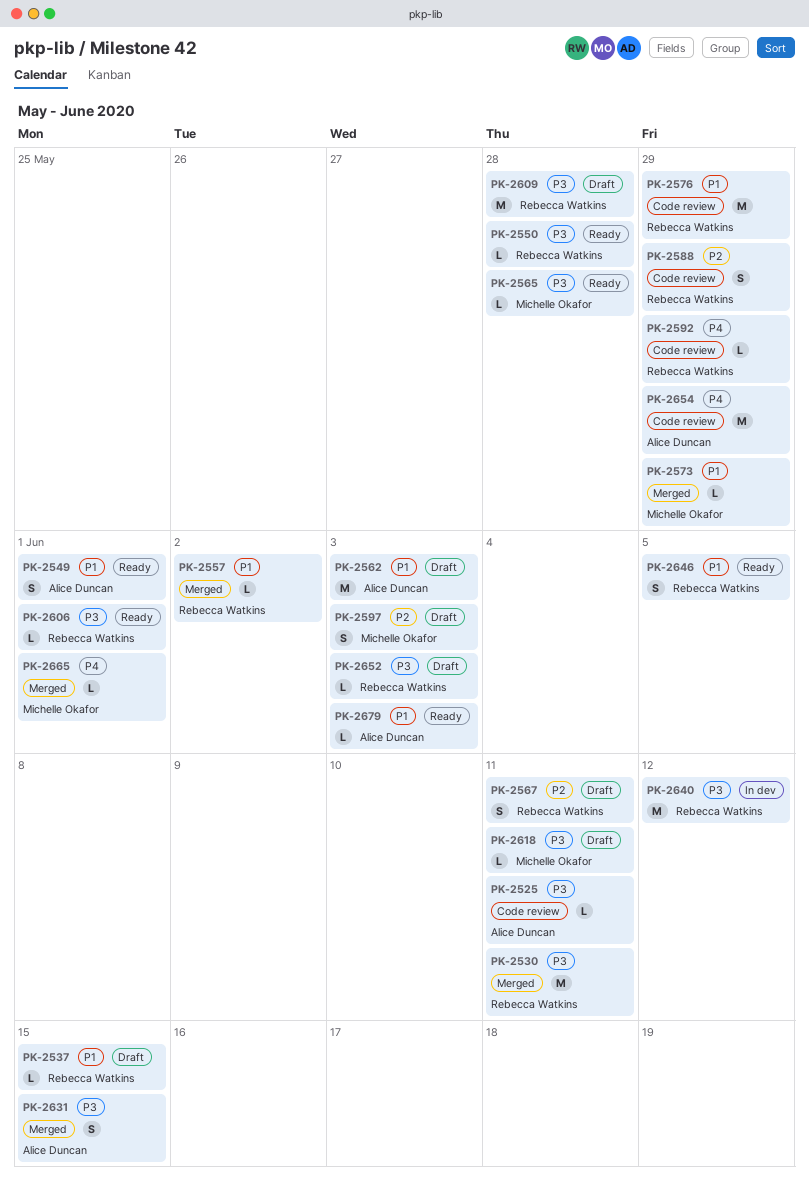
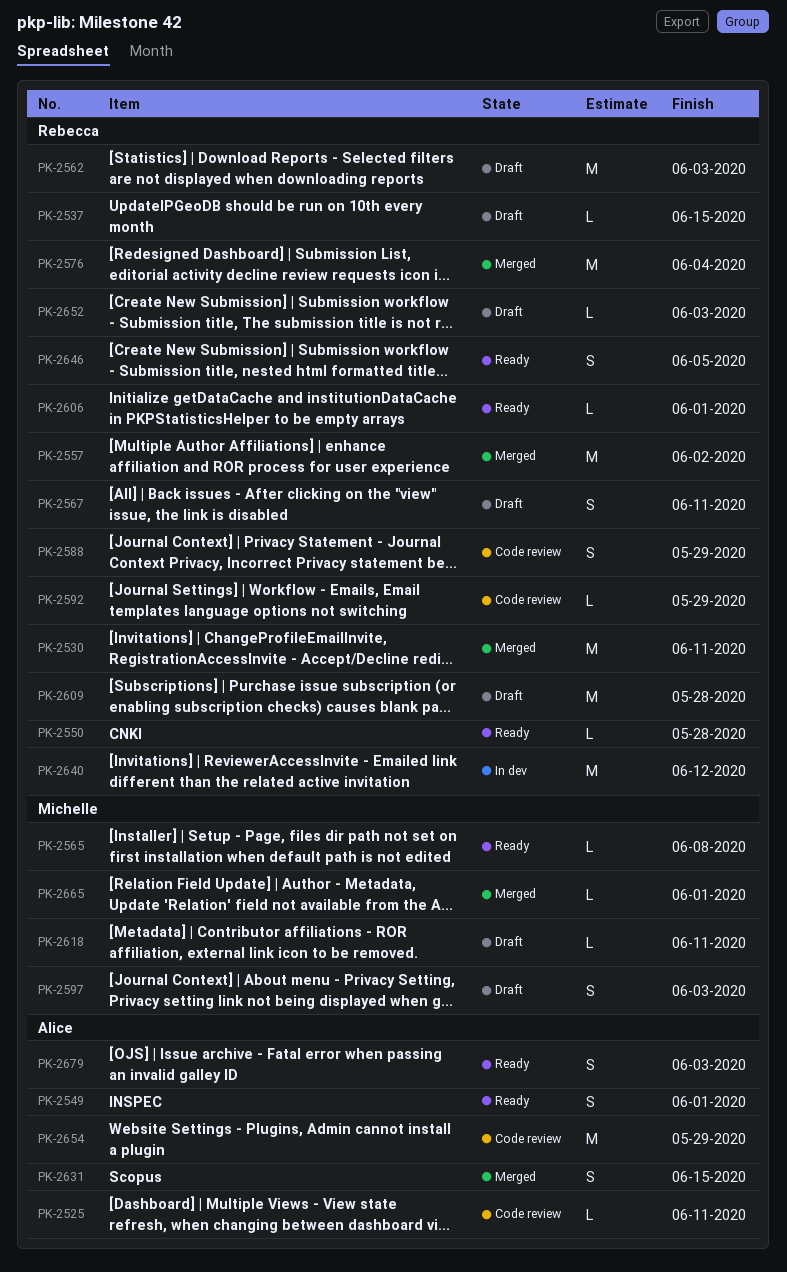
PK-2557, estimate: L -> M
PK-2562, owner: Alice Duncan -> Rebecca Watkins
PK-2565, due: May 28 -> Jun 8
PK-2573: present -> none
PK-2576, status: Code review -> Merged
PK-2576, due: May 29 -> Jun 4
PK-2679, estimate: L -> S

